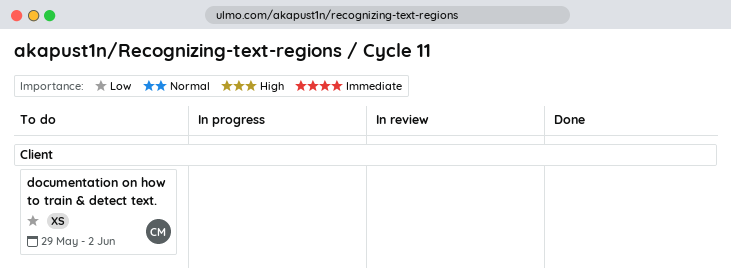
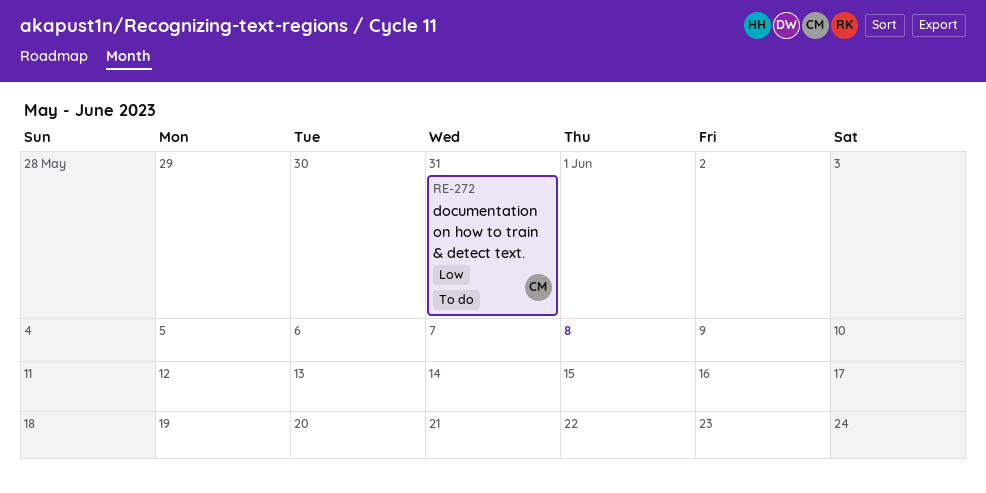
documentation on how to train & detect text., due: Jun 2 -> May 31

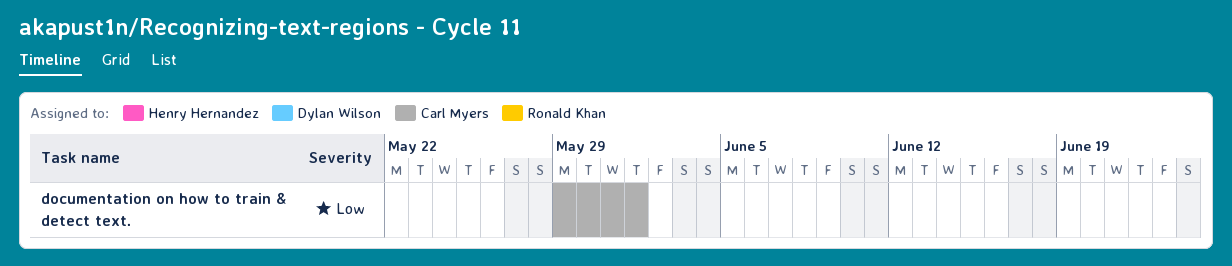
documentation on how to train & detect text., due: May 31 -> Jun 1

